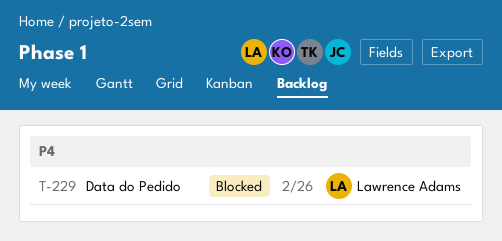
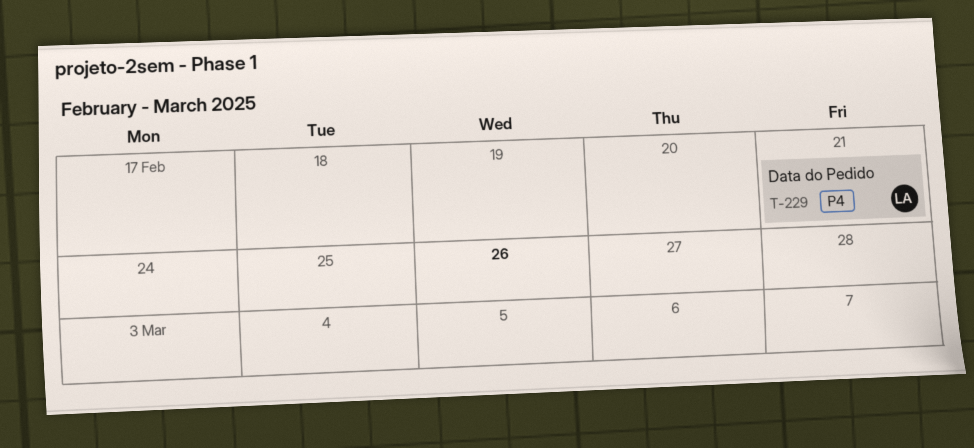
T-229, due: Feb 26 -> Feb 21

